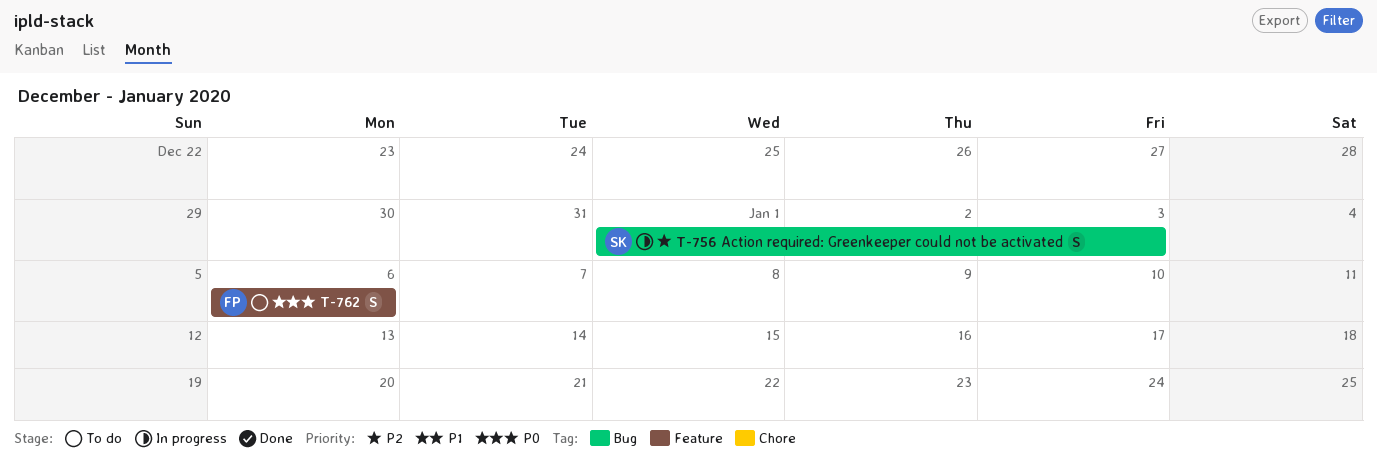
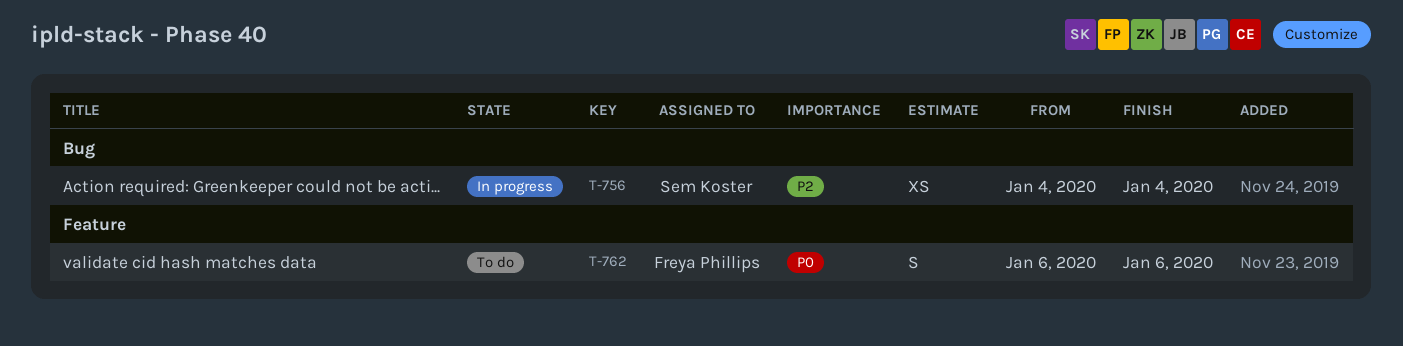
T-756, estimate: S -> XS
T-756, start: Jan 1 -> Jan 4
T-756, due: Jan 3 -> Jan 4

